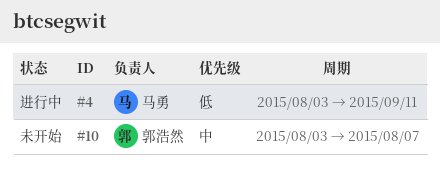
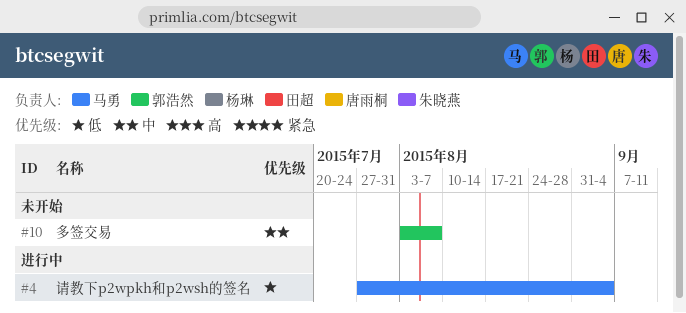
#4, start: Aug 3 -> Jul 27
#4, due: Sep 11 -> Sep 4

